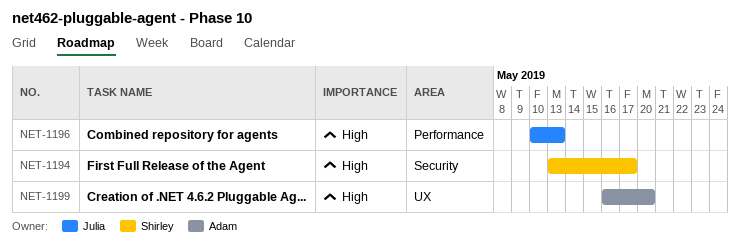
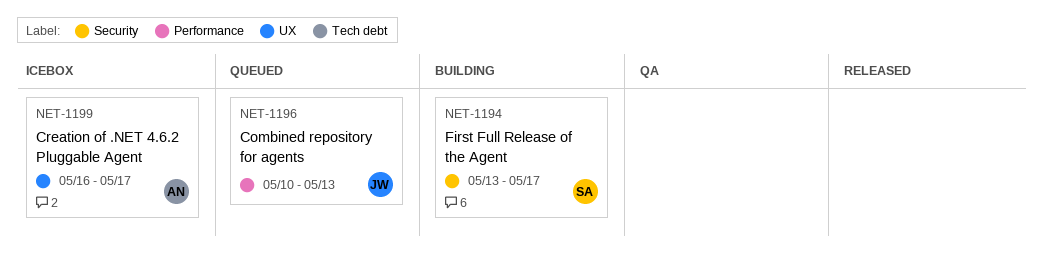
NET-1199, due: May 20 -> May 17

